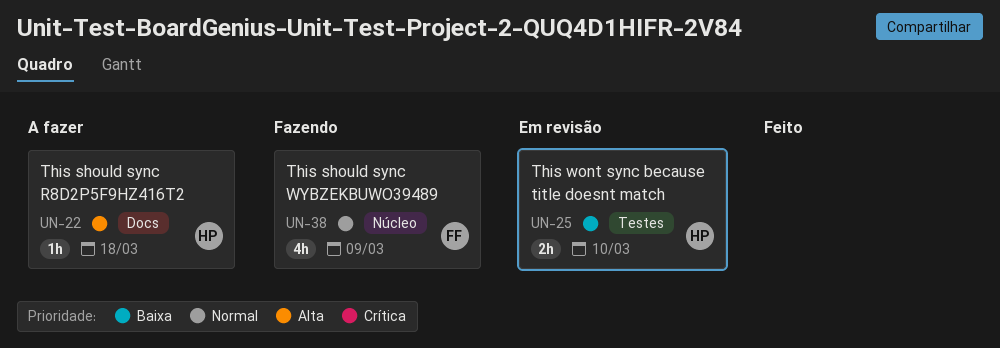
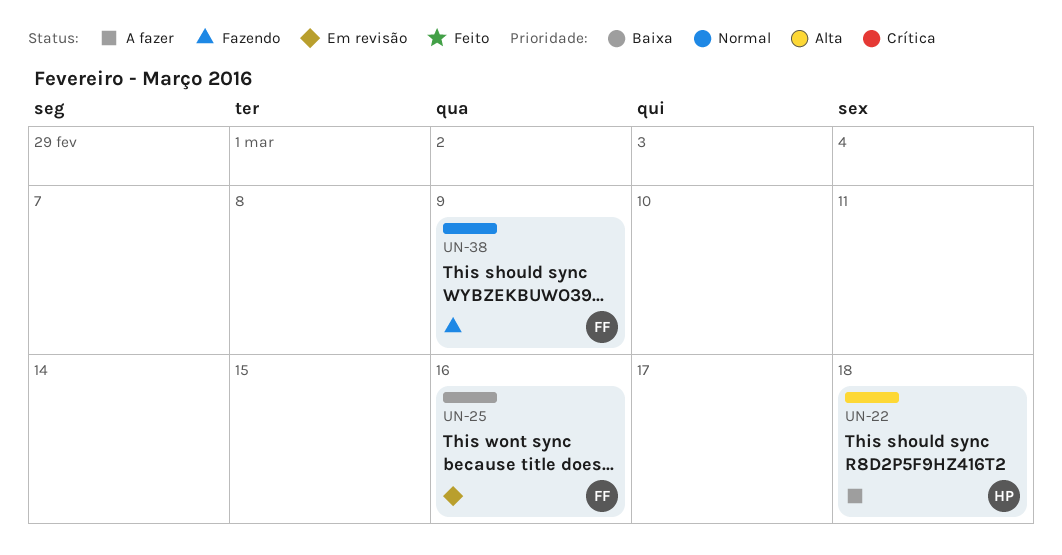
UN-25, owner: HP -> FF
UN-25, due: Mar 10 -> Mar 16

